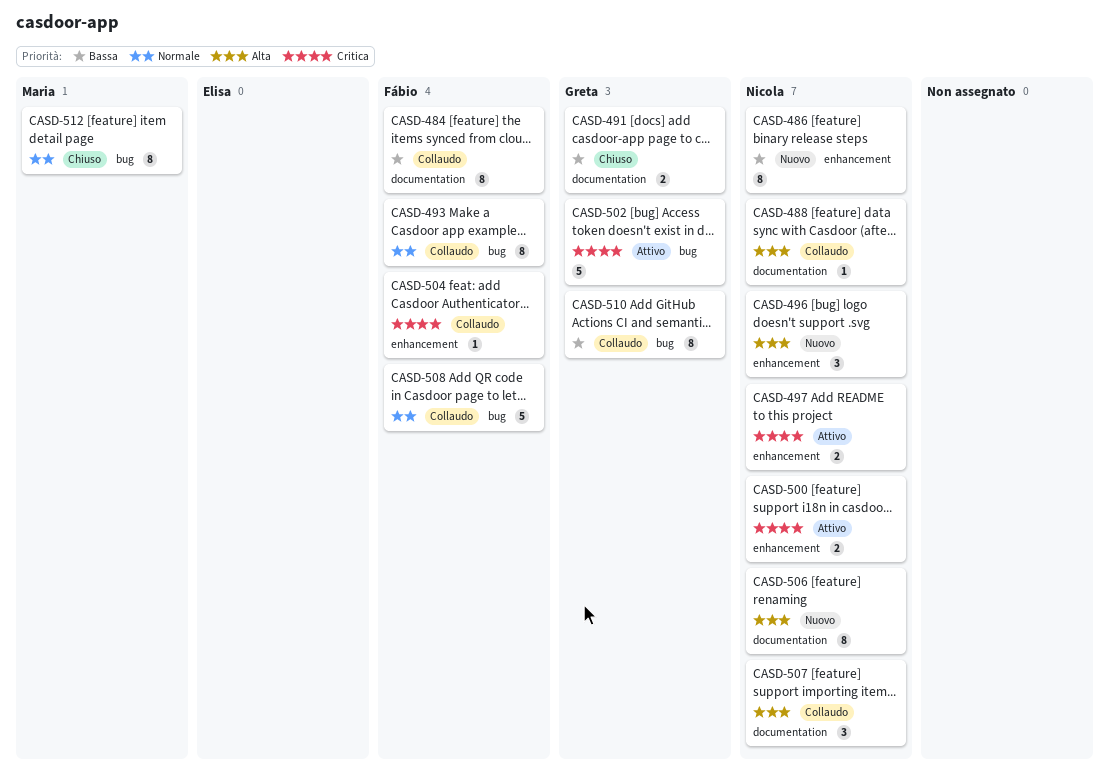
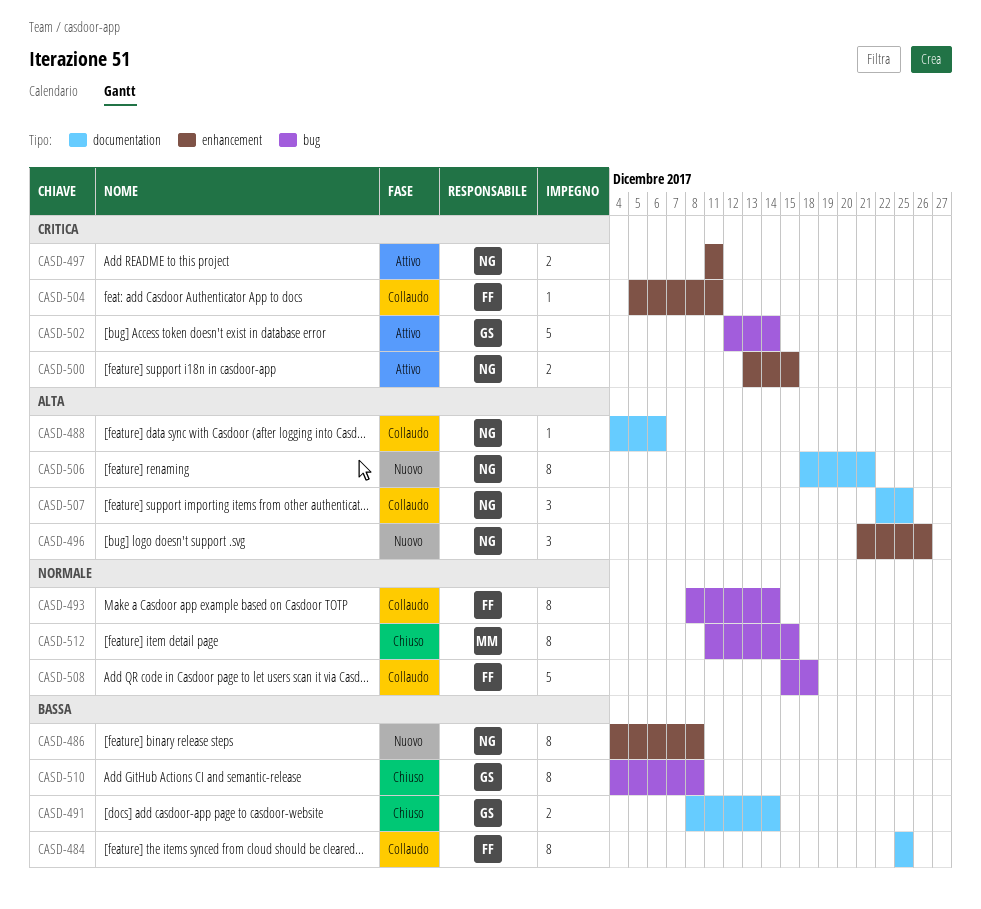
CASD-510, status: Collaudo -> Chiuso

